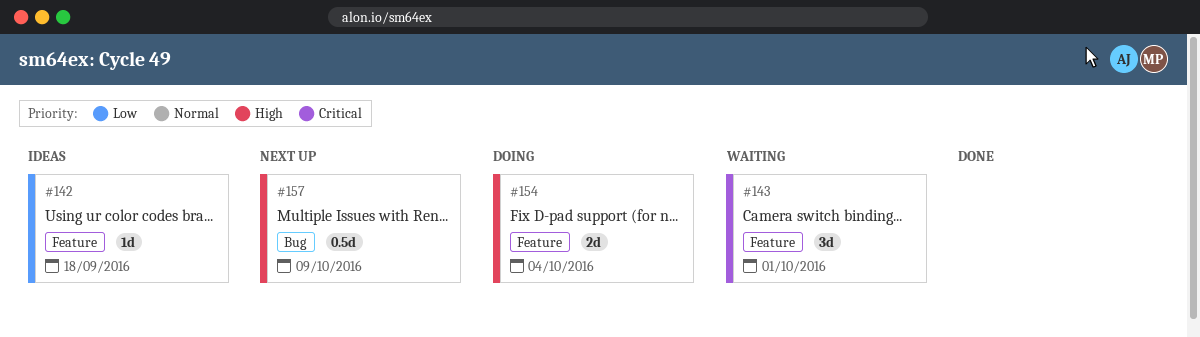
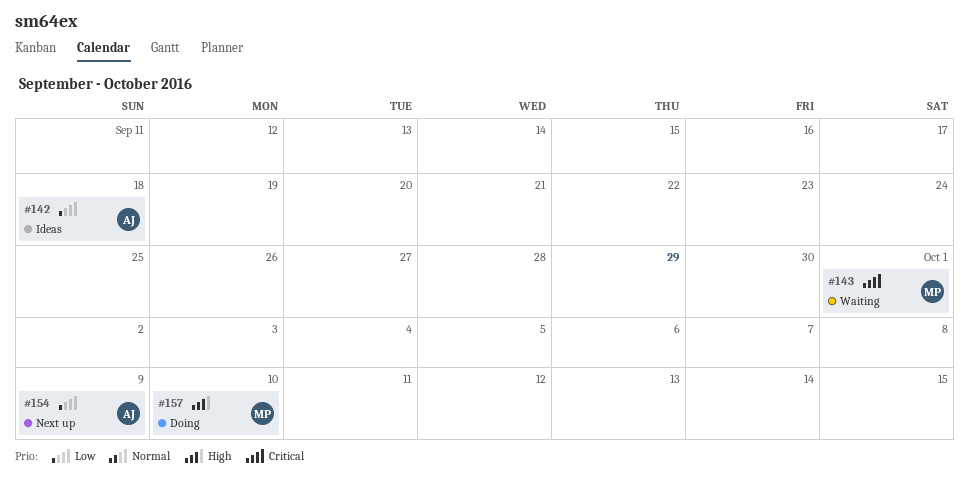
#154, status: Doing -> Next up
#154, priority: High -> Low
#154, due: Oct 4 -> Oct 9
#157, status: Next up -> Doing
#157, due: Oct 9 -> Oct 10

